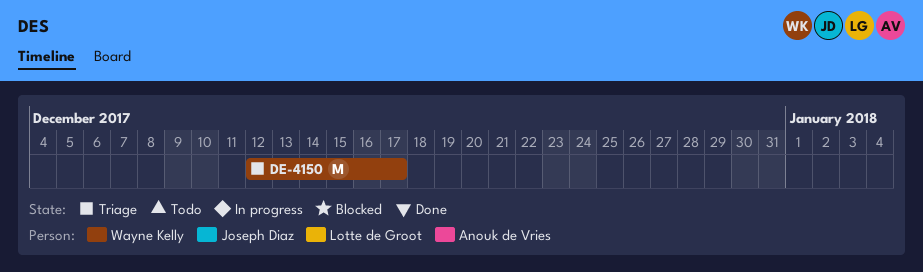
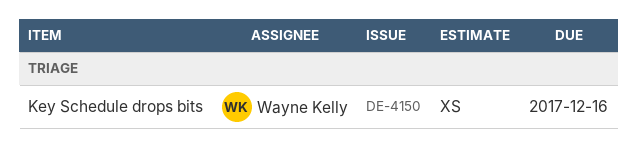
DE-4150, estimate: M -> XS
DE-4150, due: Dec 17 -> Dec 16

